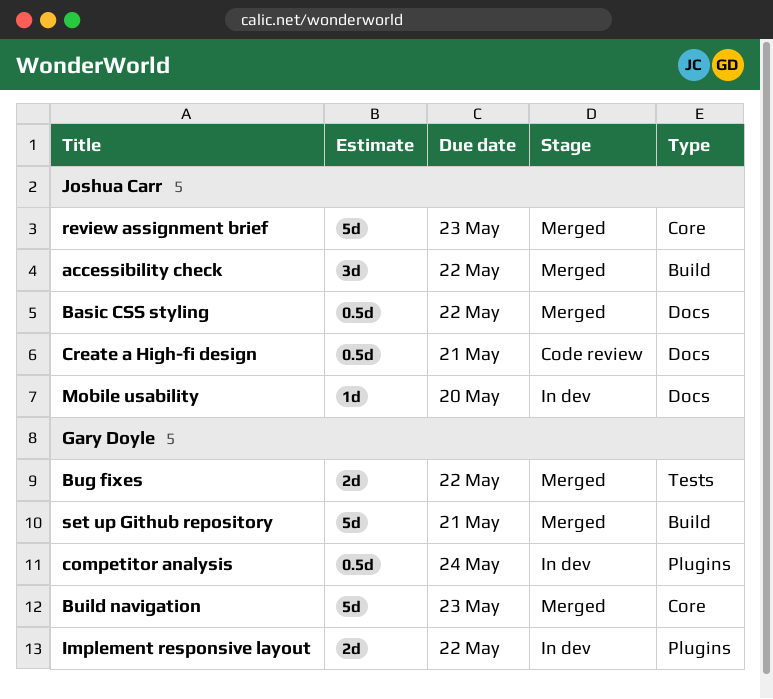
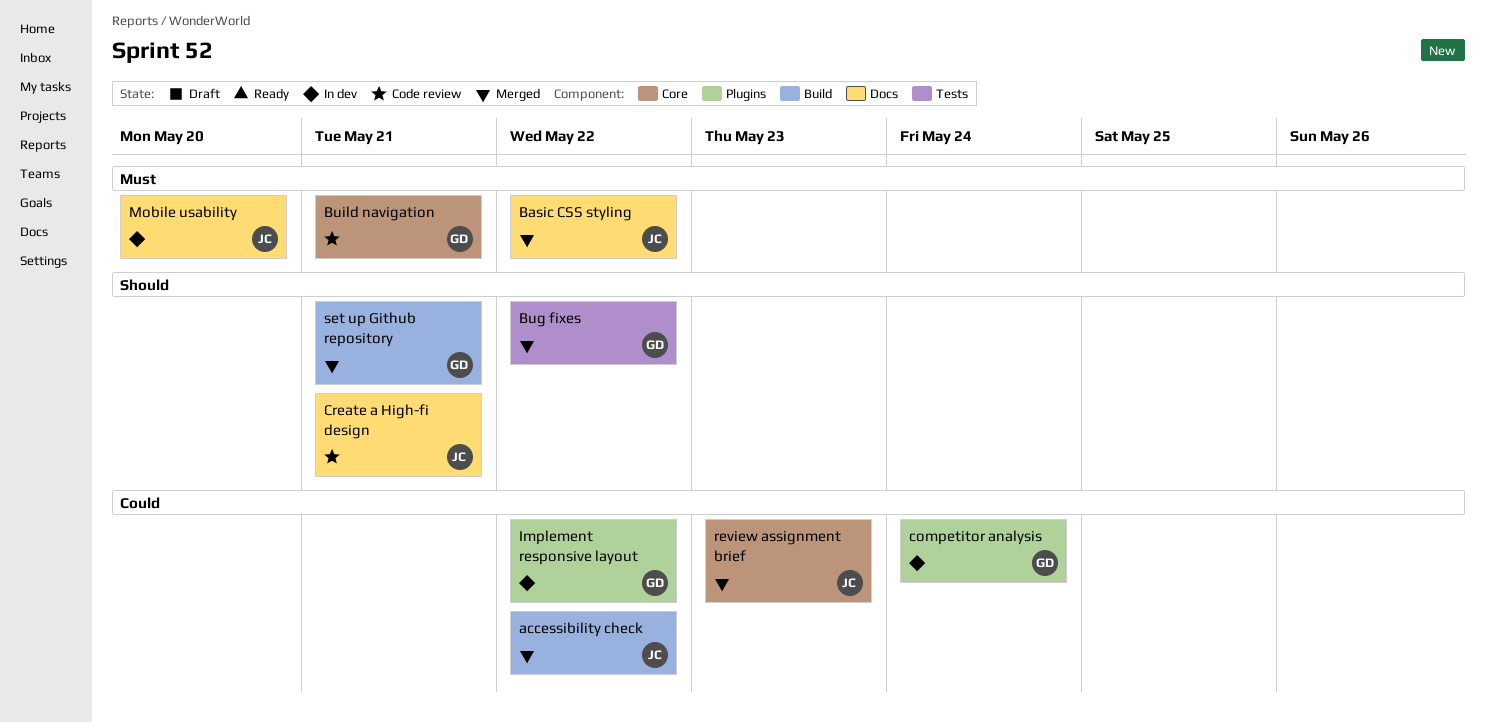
Build navigation, status: Merged -> Code review
Build navigation, due: May 23 -> May 21

